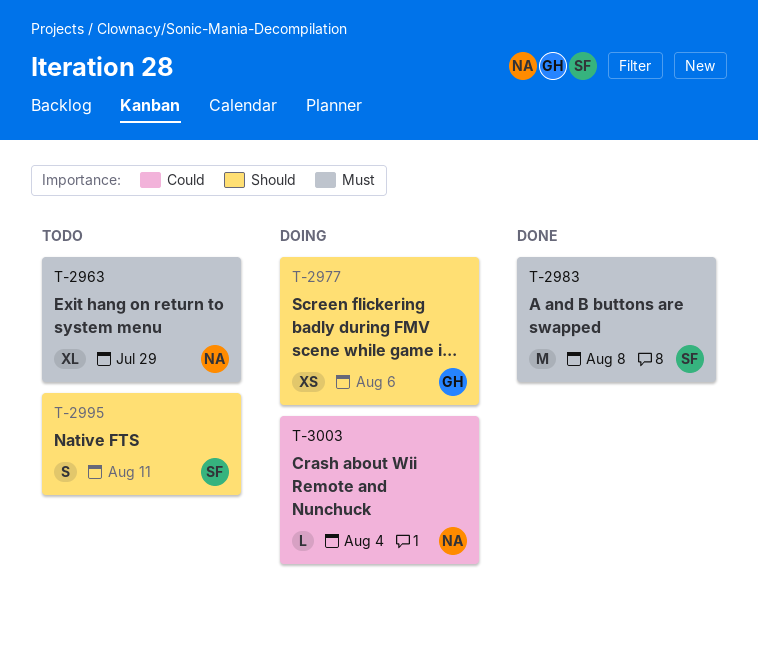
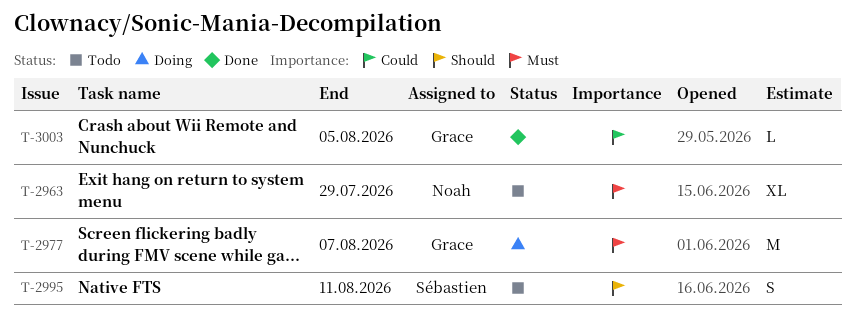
T-2977, priority: Should -> Must
T-2977, estimate: XS -> M
T-2977, due: Aug 6 -> Aug 7
T-2983: present -> none
T-3003, status: Doing -> Done
T-3003, owner: Noah -> Grace
T-3003, due: Aug 4 -> Aug 5

